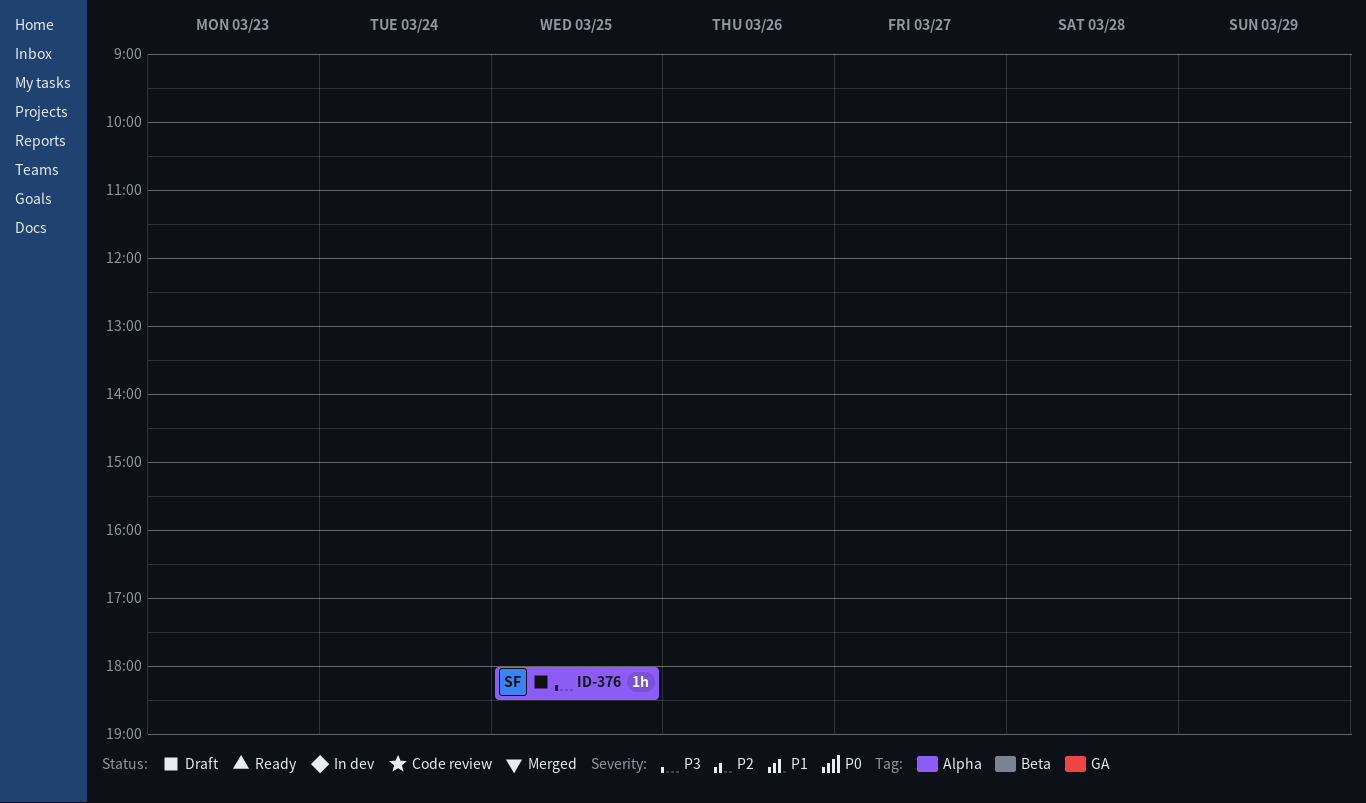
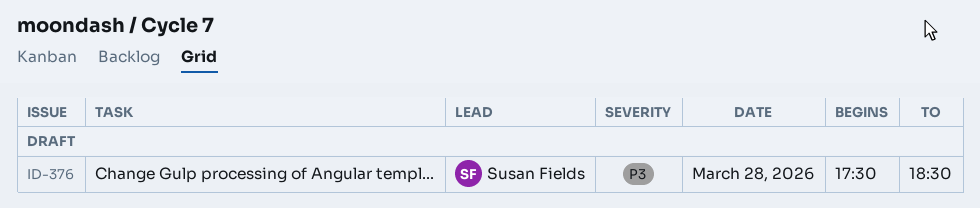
ID-376, day: Mar 25 -> Mar 28
ID-376, begins: 18:00 -> 17:30

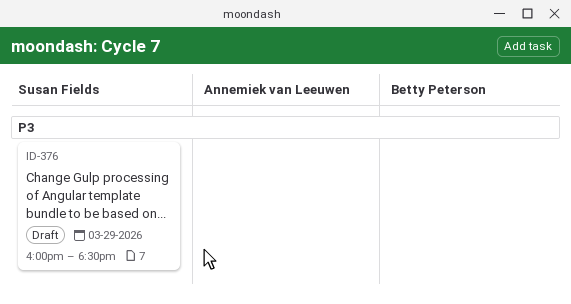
ID-376, day: Mar 28 -> Mar 29
ID-376, begins: 17:30 -> 16:00

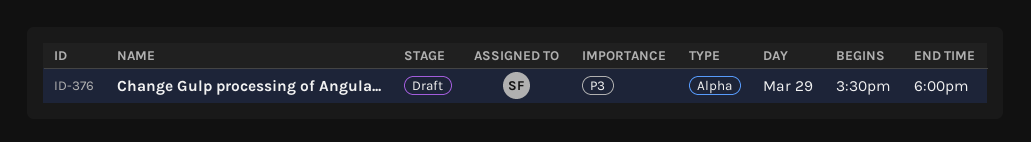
ID-376, begins: 16:00 -> 15:30
ID-376, ends: 18:30 -> 18:00

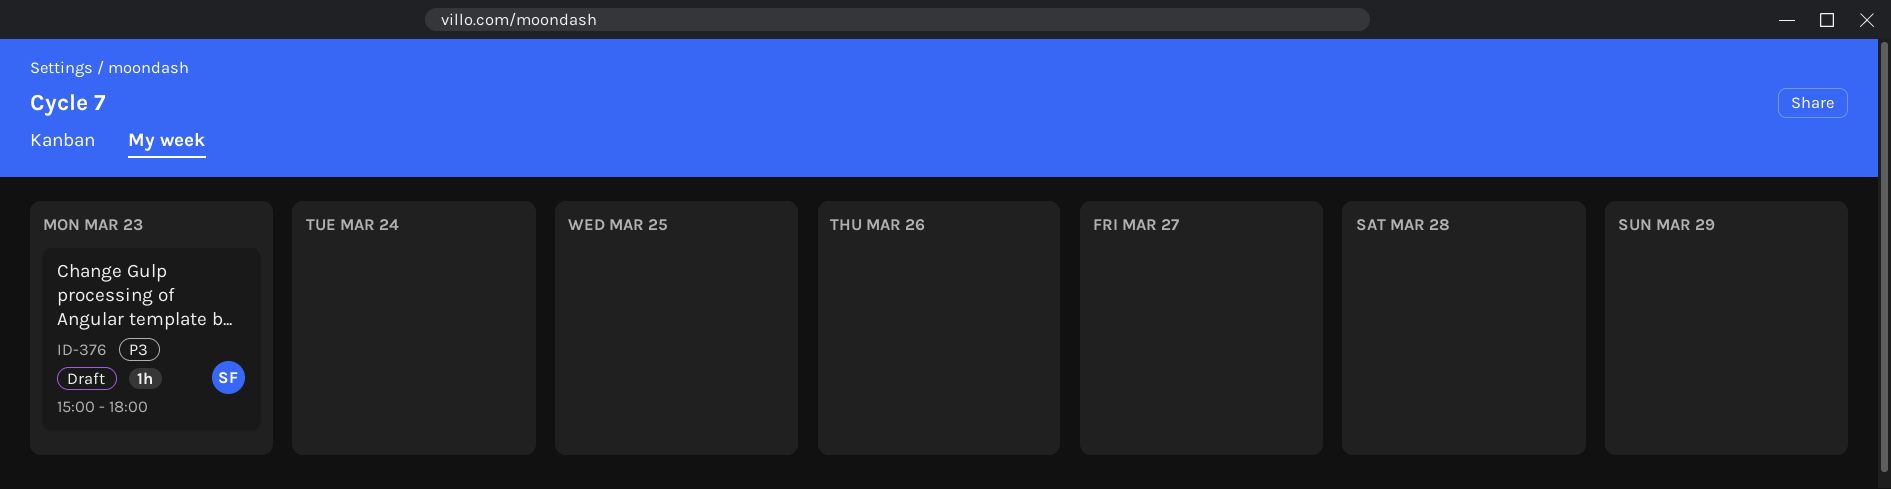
ID-376, day: Mar 29 -> Mar 23
ID-376, begins: 15:30 -> 15:00

